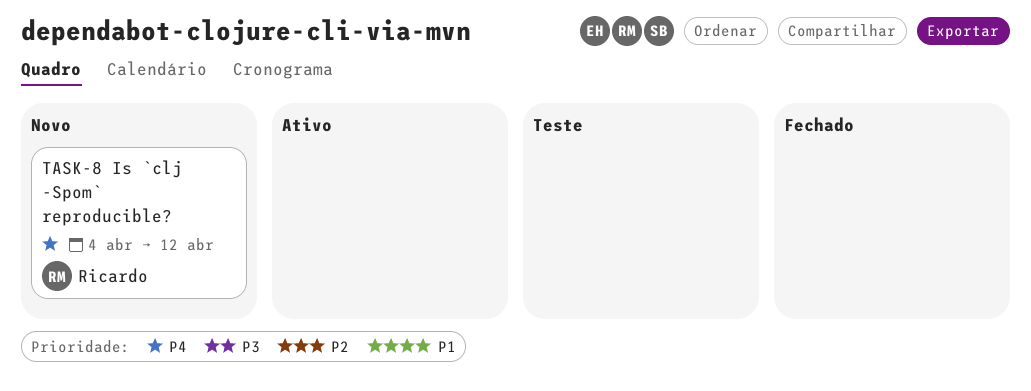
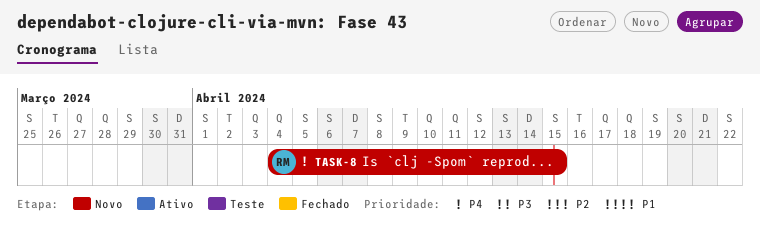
TASK-8, due: Apr 12 -> Apr 15

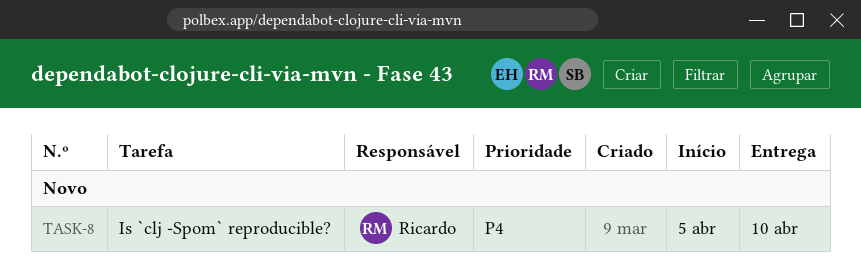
TASK-8, start: Apr 4 -> Apr 5
TASK-8, due: Apr 15 -> Apr 10

